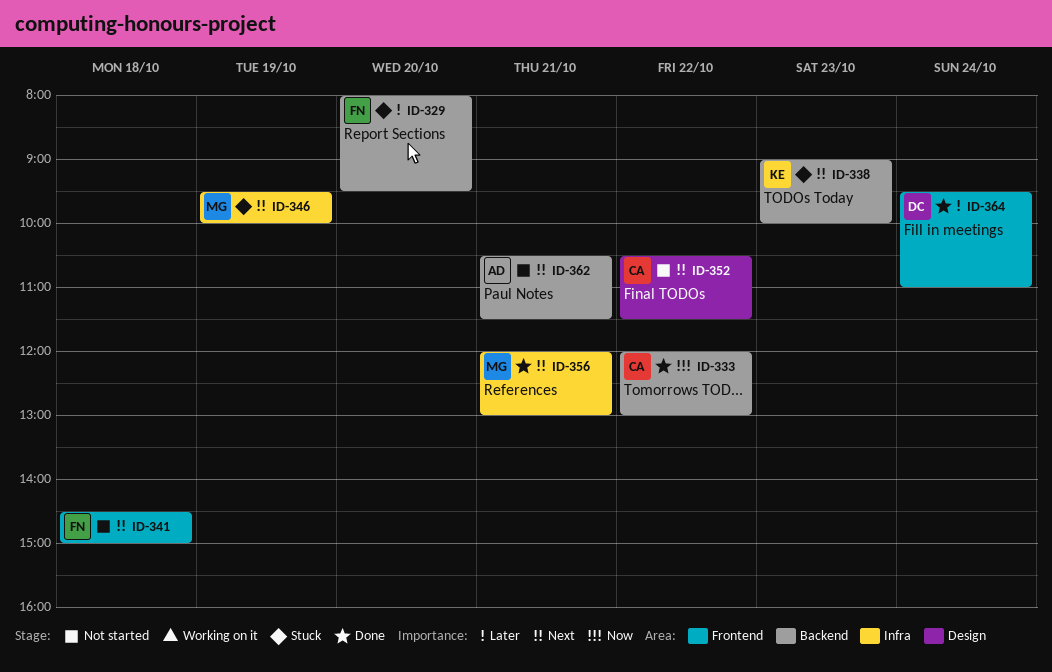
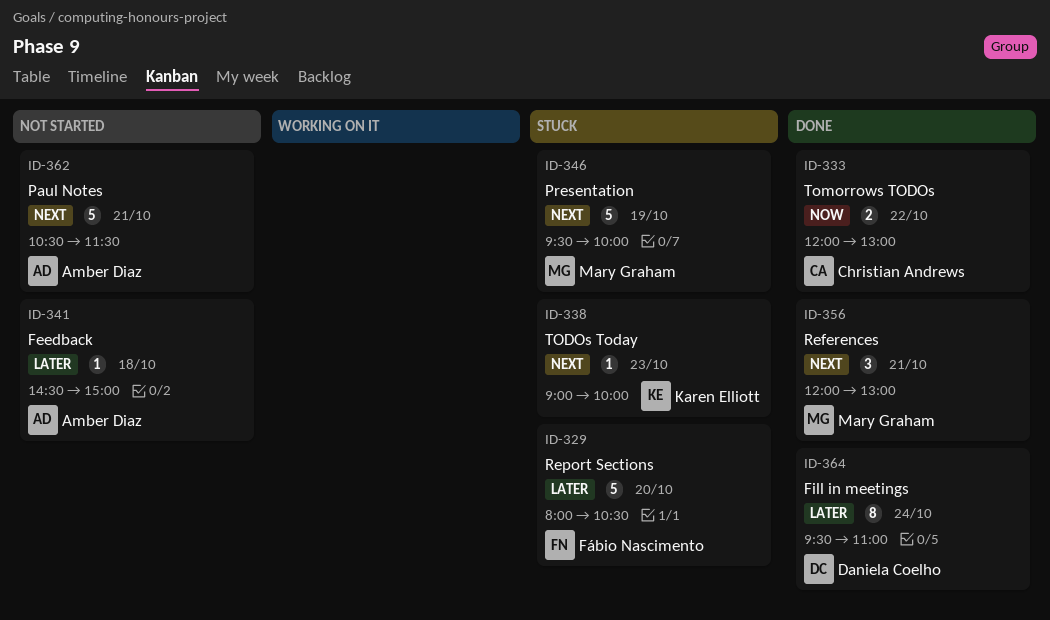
ID-329, ends: 09:30 -> 10:30
ID-341, owner: Fábio Nascimento -> Amber Diaz
ID-341, priority: Next -> Later
ID-352: present -> none

